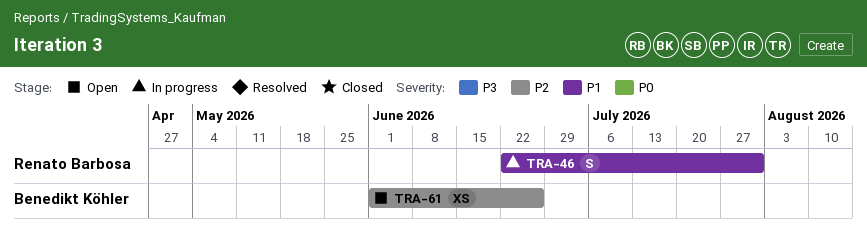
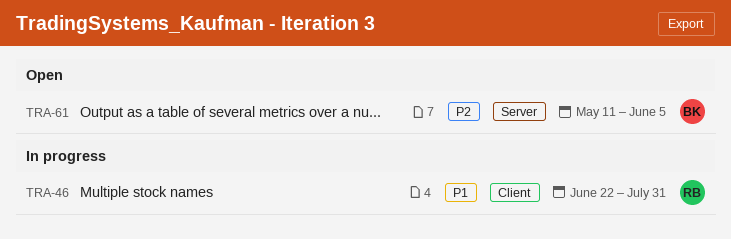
TRA-61, start: Jun 1 -> May 11
TRA-61, due: Jun 26 -> Jun 5

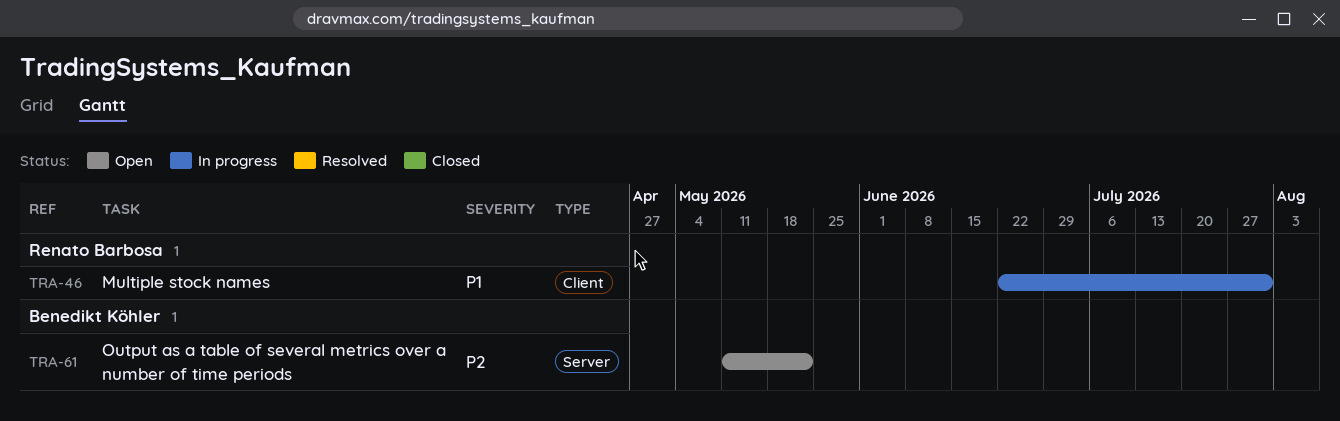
TRA-61, due: Jun 5 -> May 22

